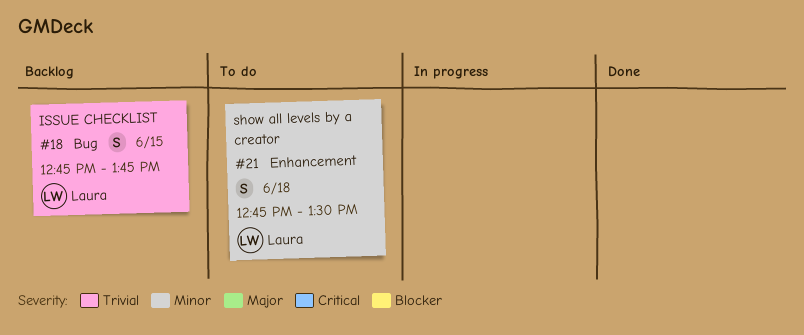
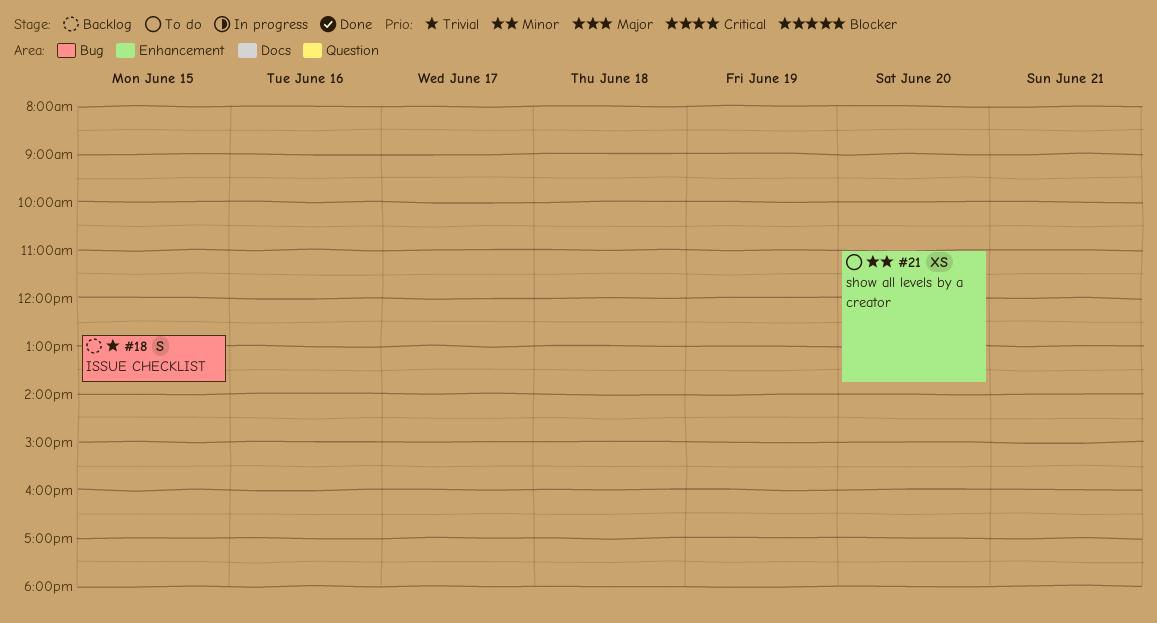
#21, estimate: S -> XS
#21, day: Jun 18 -> Jun 20
#21, begins: 12:45 -> 11:00
#21, ends: 13:30 -> 13:45

